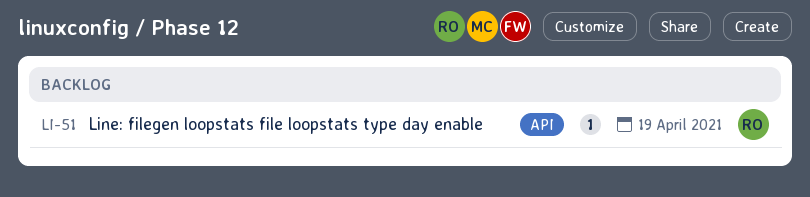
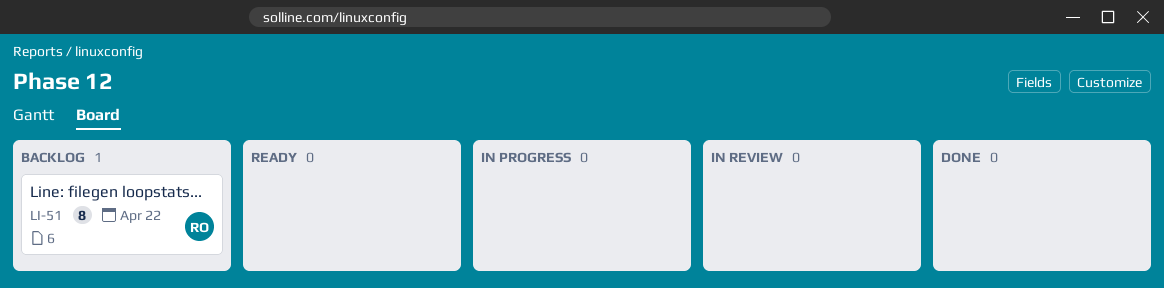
LI-51, estimate: 1 -> 8
LI-51, due: Apr 19 -> Apr 22

